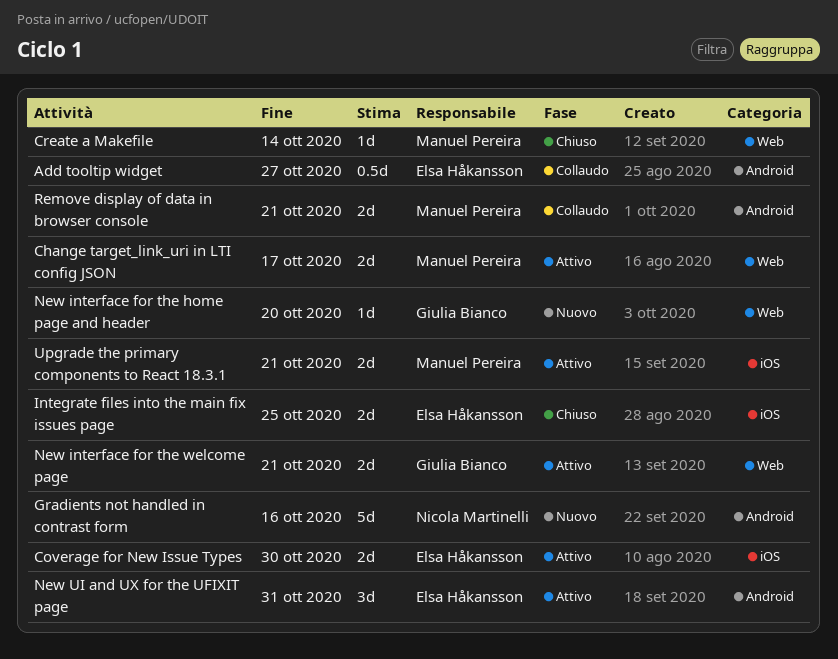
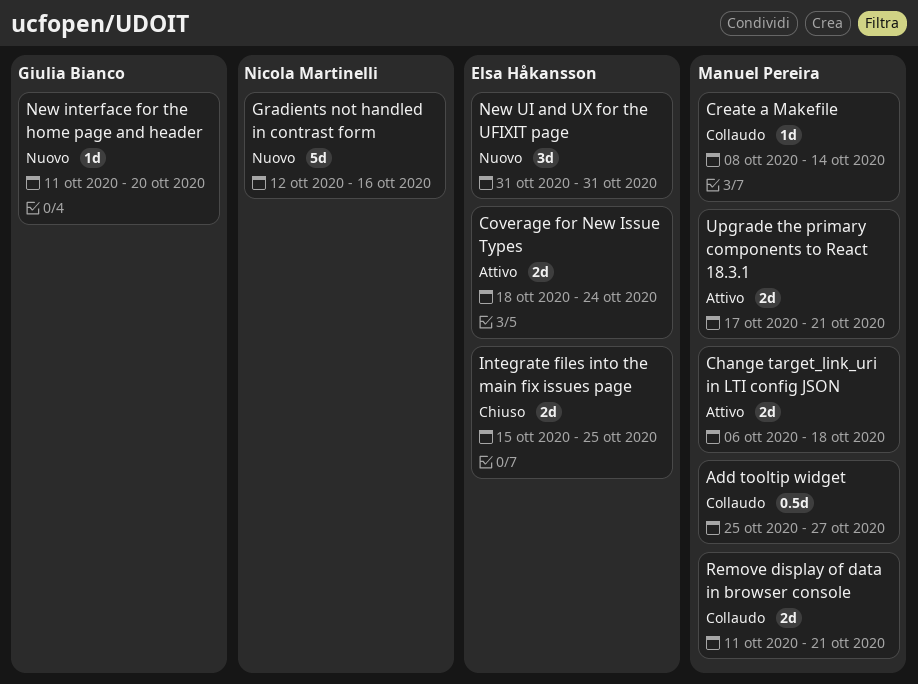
Add tooltip widget, owner: Elsa Håkansson -> Manuel Pereira
Change target_link_uri in LTI config JSON, due: Oct 17 -> Oct 18
Coverage for New Issue Types, due: Oct 30 -> Oct 24
Create a Makefile, status: Chiuso -> Collaudo
New interface for the welcome page: present -> none
New UI and UX for the UFIXIT page, status: Attivo -> Nuovo

